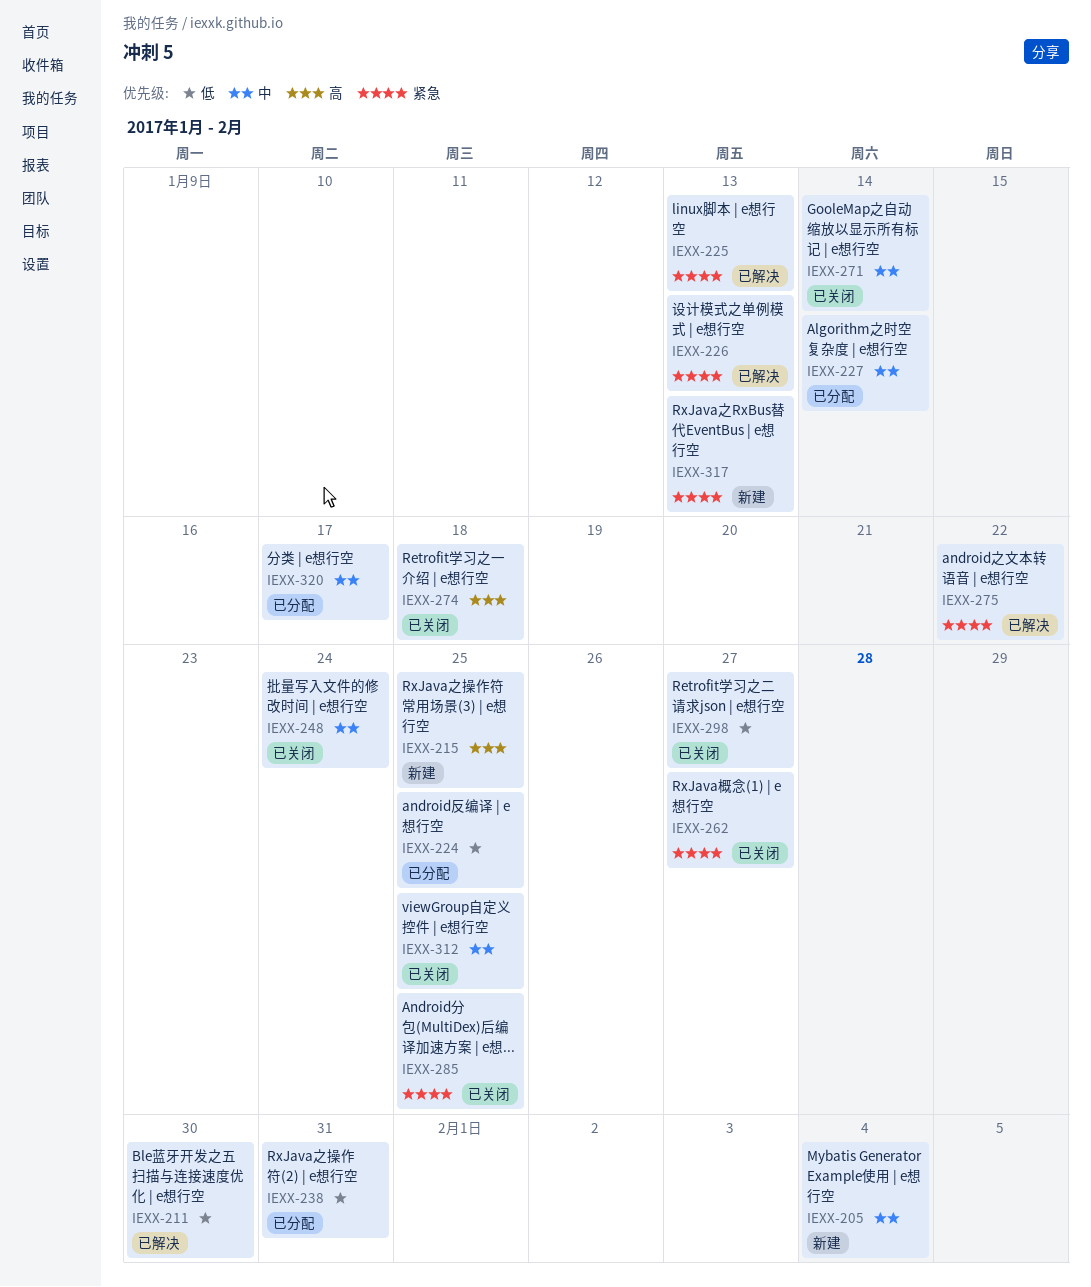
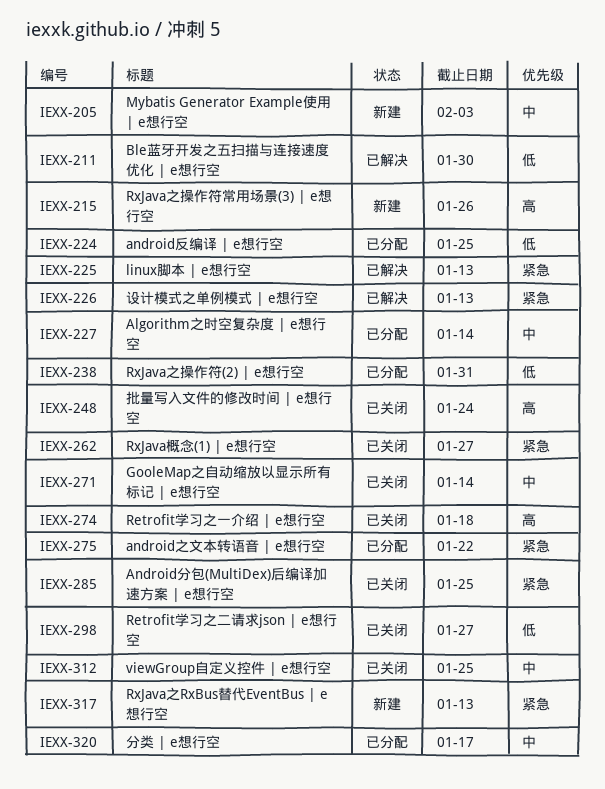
IEXX-205, due: Feb 4 -> Feb 3
IEXX-215, due: Jan 25 -> Jan 26
IEXX-248, priority: 中 -> 高
IEXX-275, status: 已解决 -> 已分配

